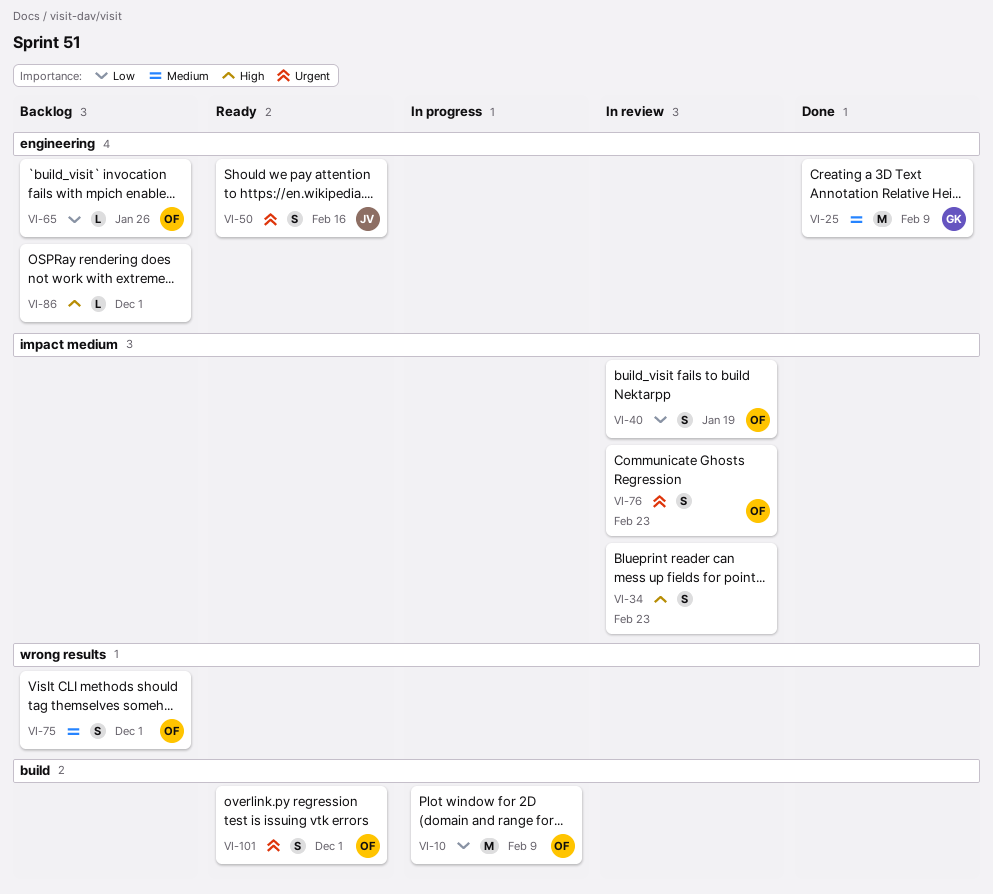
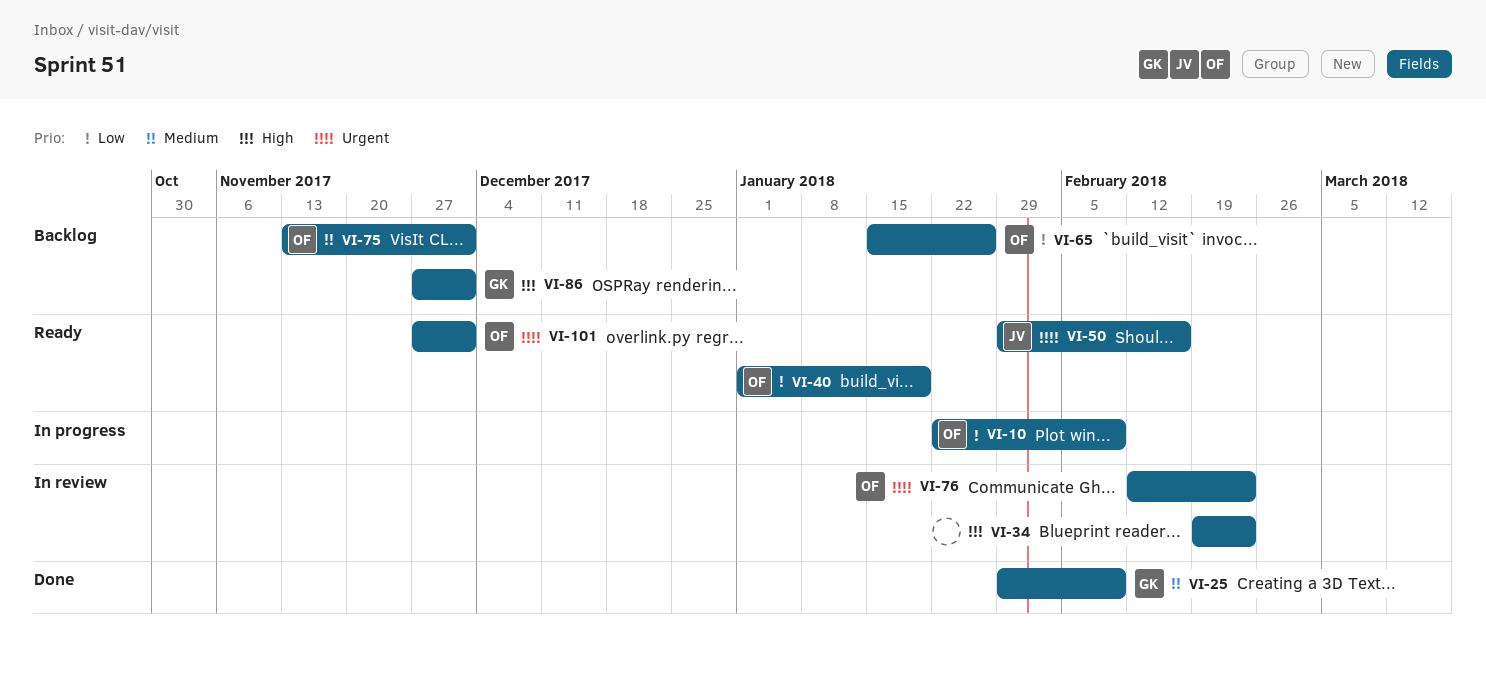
VI-40, status: In review -> Ready
VI-86, owner: none -> GK

